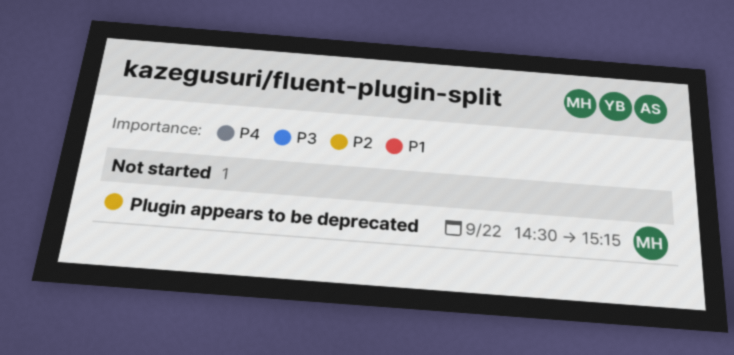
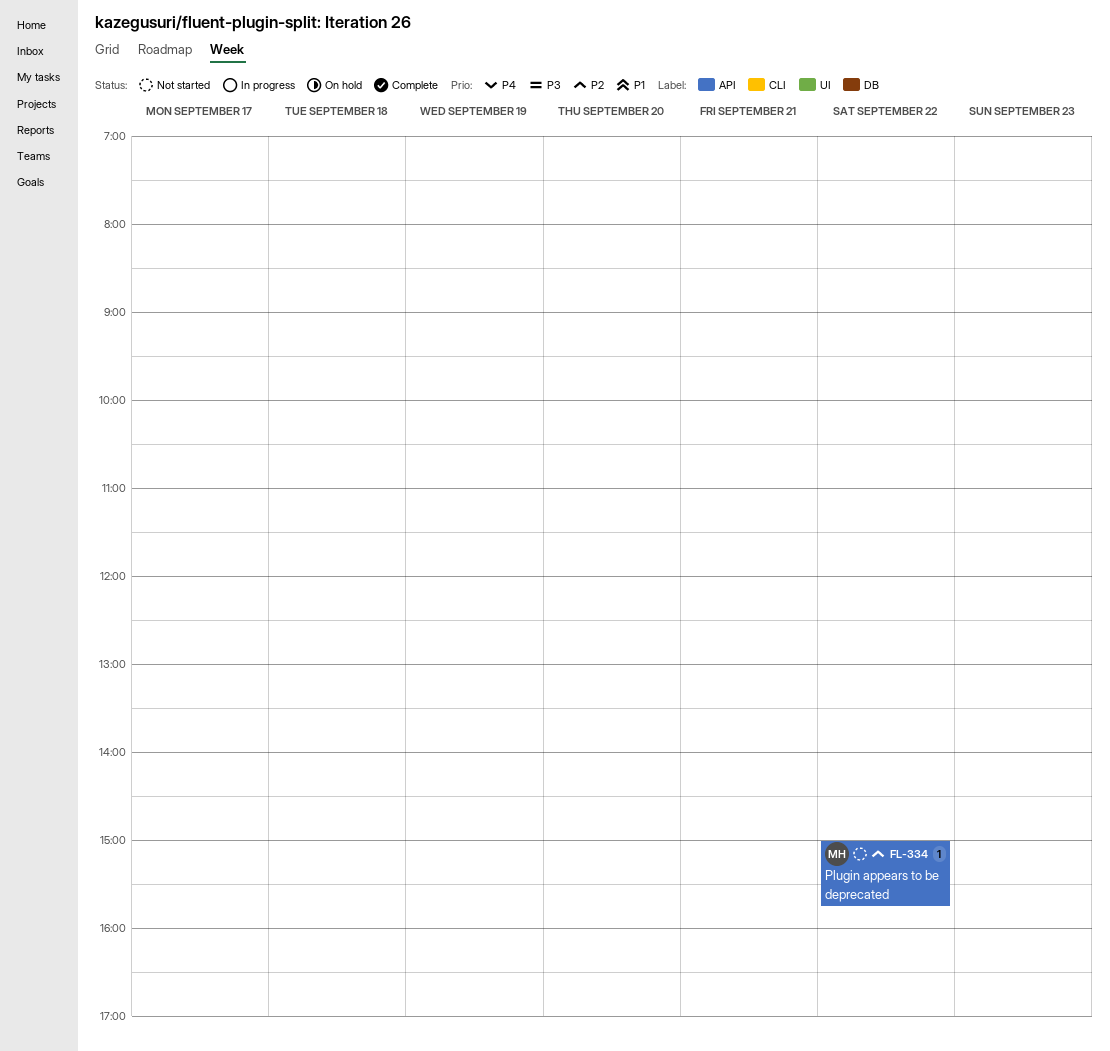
Plugin appears to be deprecated, begins: 14:30 -> 15:00
Plugin appears to be deprecated, ends: 15:15 -> 15:45

